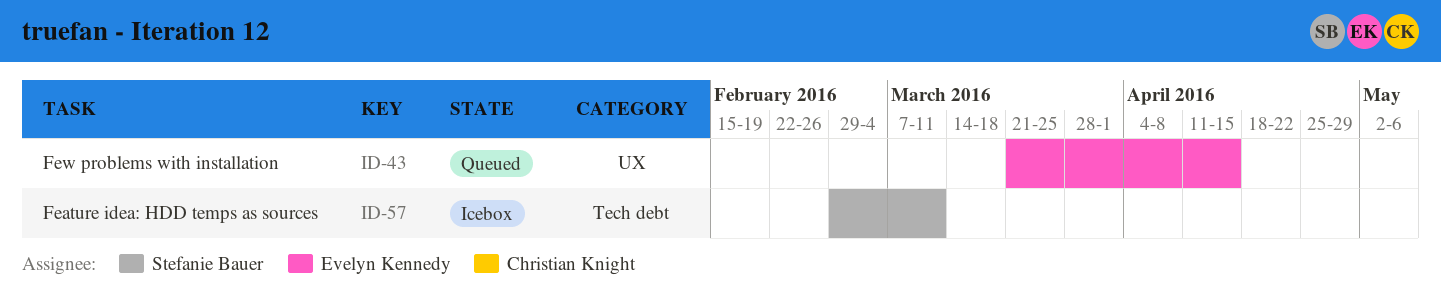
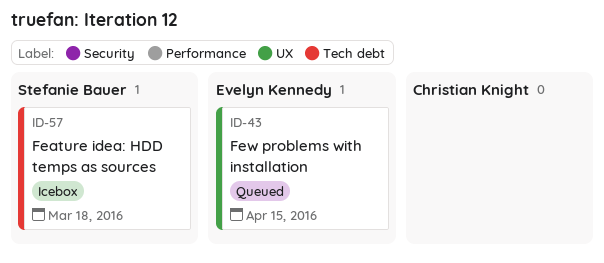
ID-57, due: Mar 11 -> Mar 18

